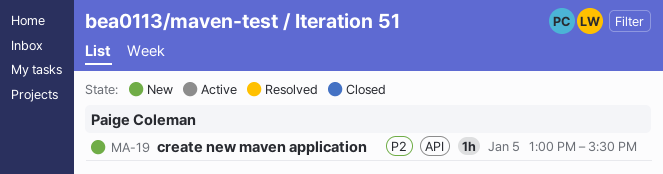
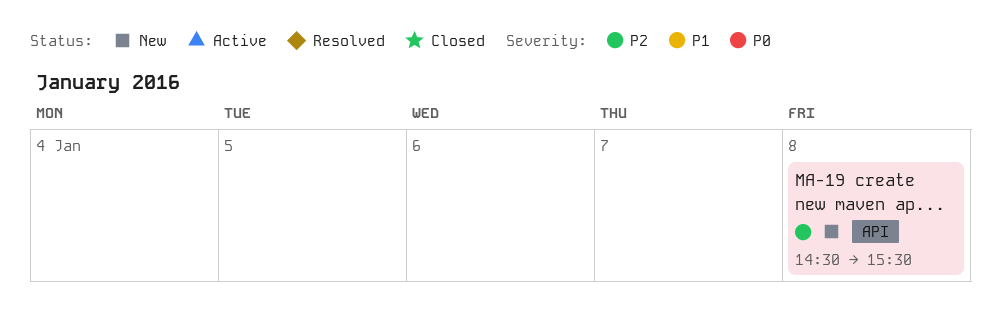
MA-19, day: Jan 5 -> Jan 8
MA-19, begins: 13:00 -> 14:30

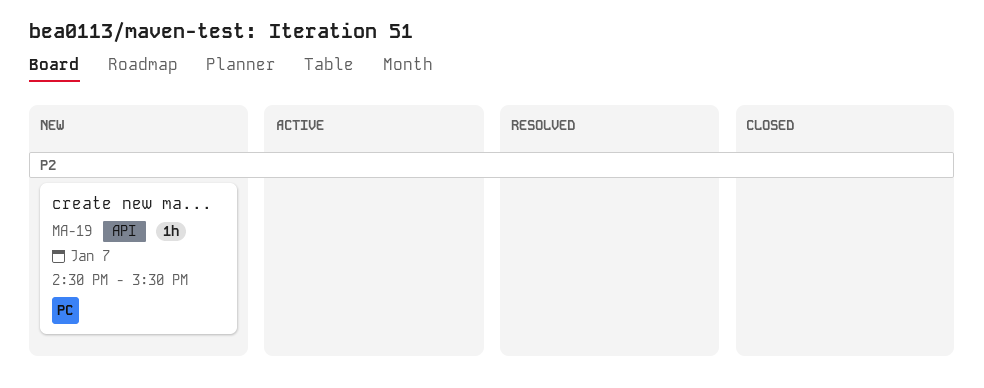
MA-19, day: Jan 8 -> Jan 7

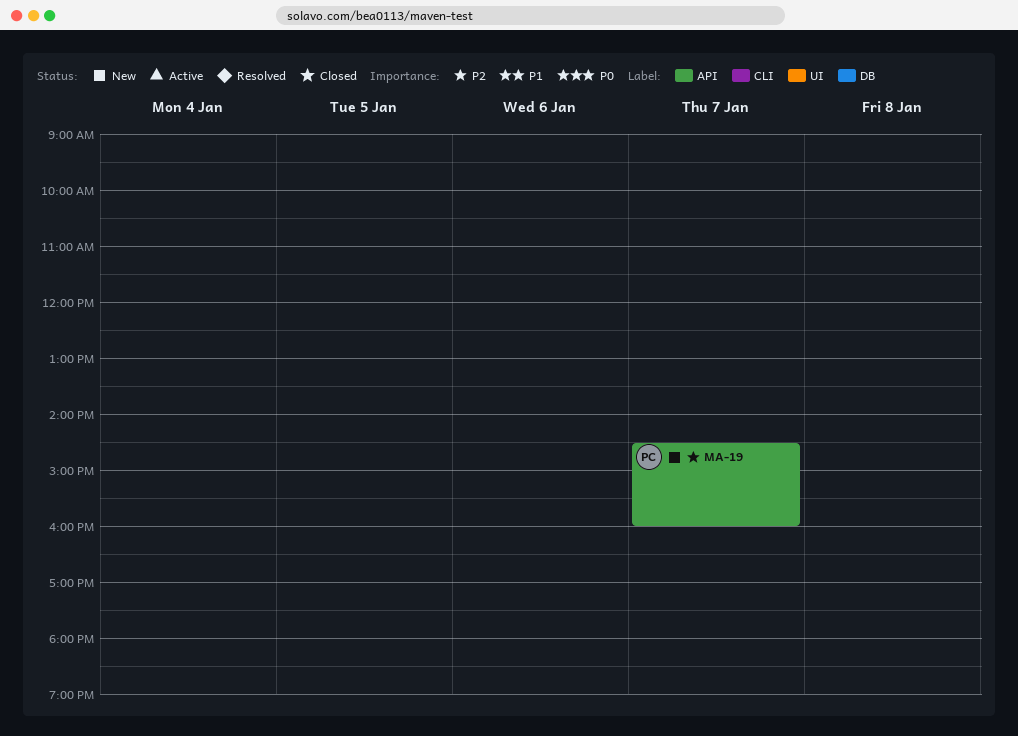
MA-19, ends: 15:30 -> 16:00

